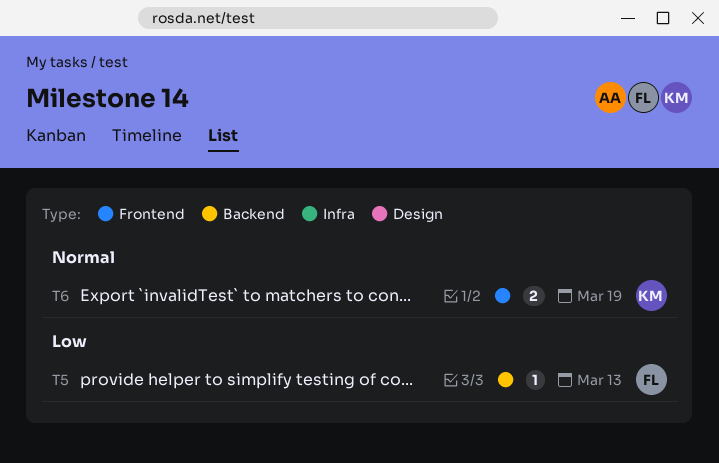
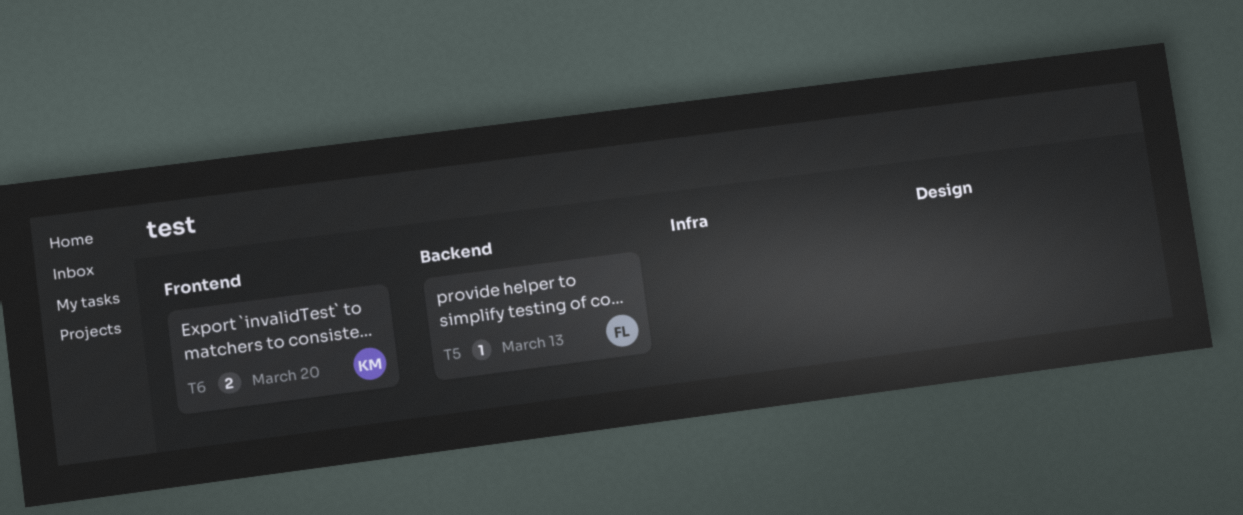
T6, due: Mar 19 -> Mar 20

